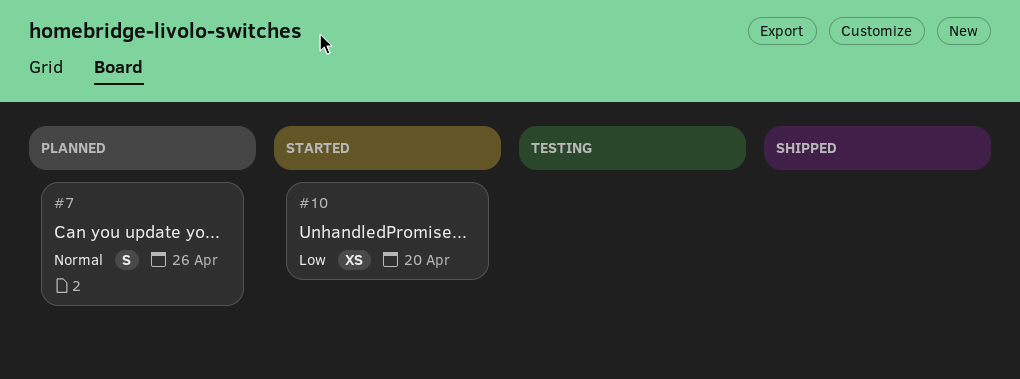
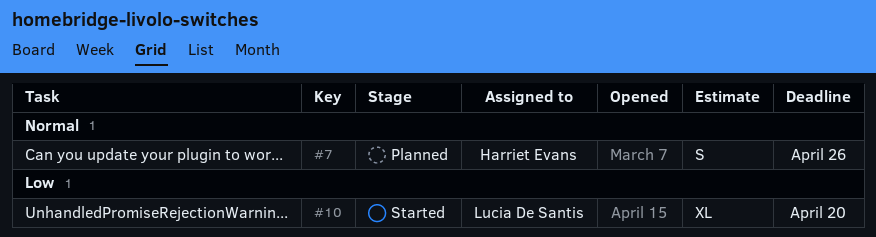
#10, estimate: XS -> XL

